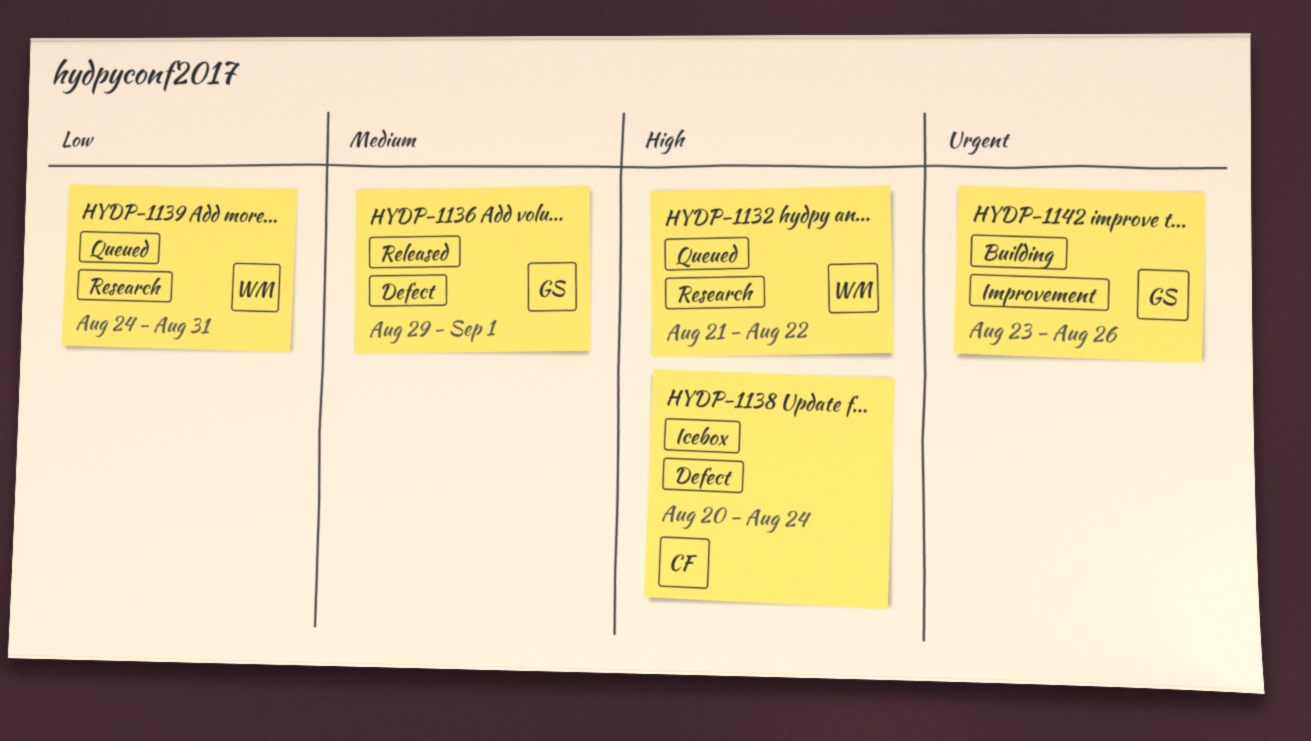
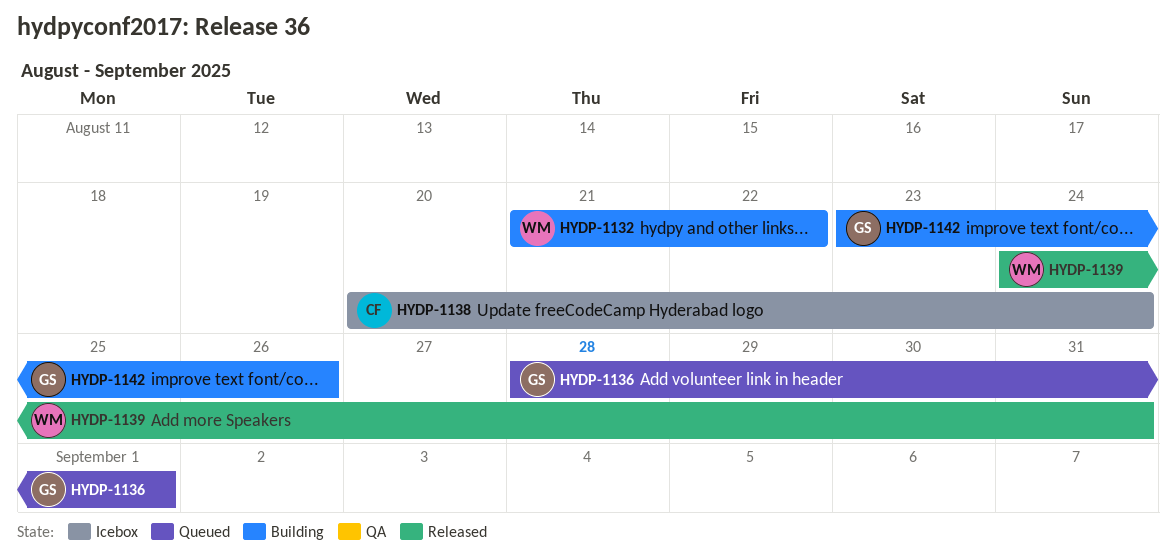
HYDP-1132, status: Queued -> Building
HYDP-1136, status: Released -> Queued
HYDP-1136, start: Aug 29 -> Aug 28
HYDP-1139, status: Queued -> Released

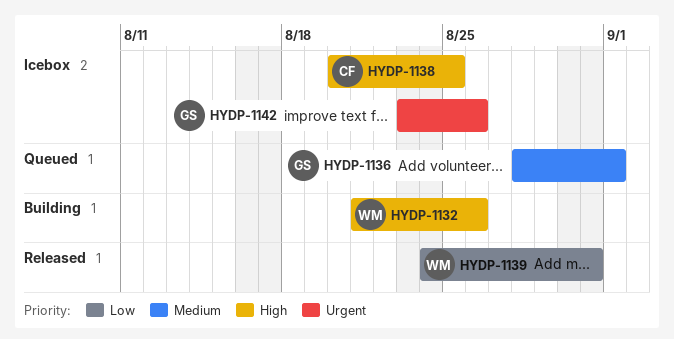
HYDP-1132, due: Aug 22 -> Aug 26
HYDP-1138, due: Aug 24 -> Aug 25
HYDP-1142, status: Building -> Icebox

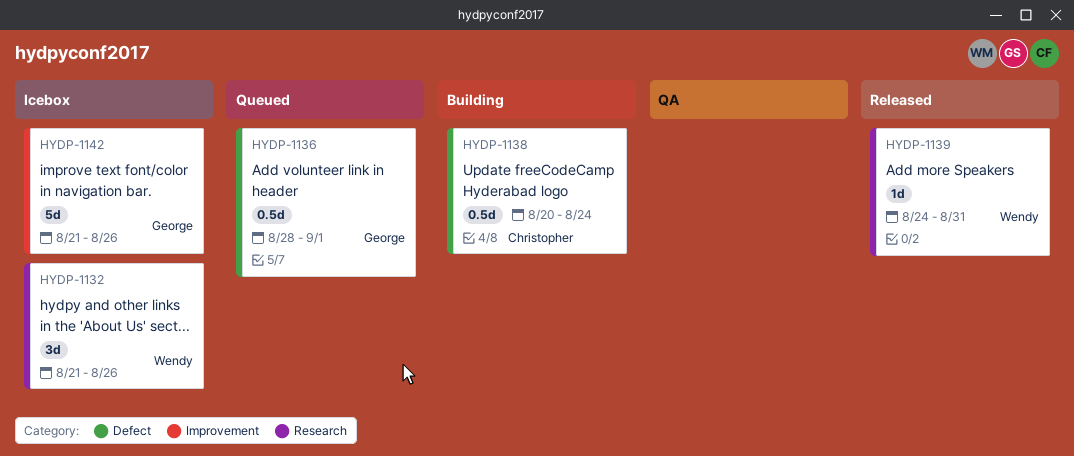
HYDP-1132, status: Building -> Icebox
HYDP-1138, status: Icebox -> Building
HYDP-1138, due: Aug 25 -> Aug 24
HYDP-1142, start: Aug 23 -> Aug 21

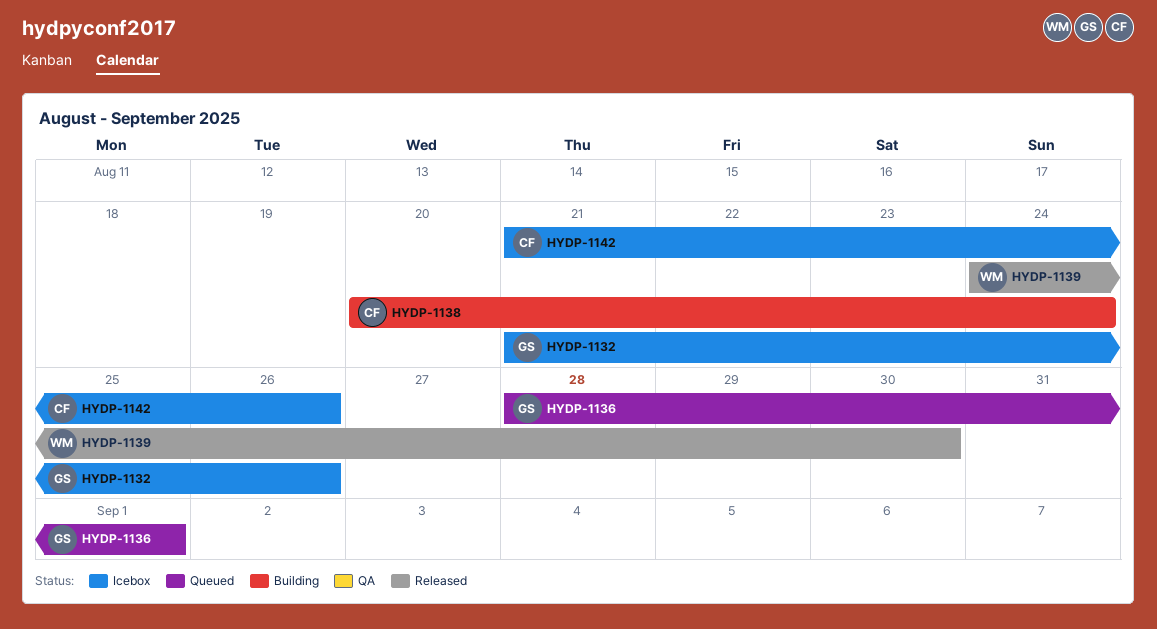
HYDP-1132, owner: Wendy -> George
HYDP-1139, due: Aug 31 -> Aug 30
HYDP-1142, owner: George -> Christopher

